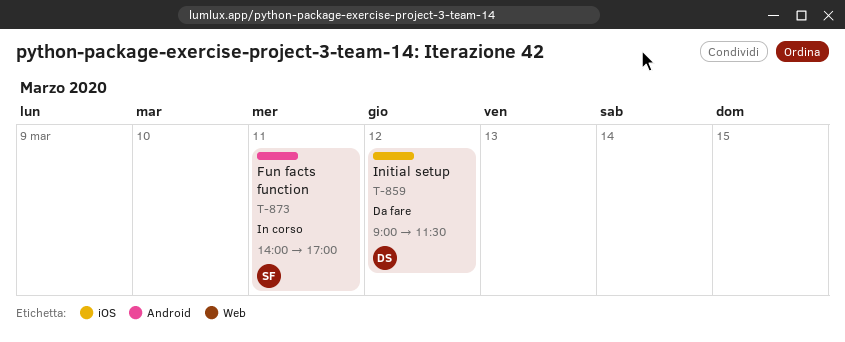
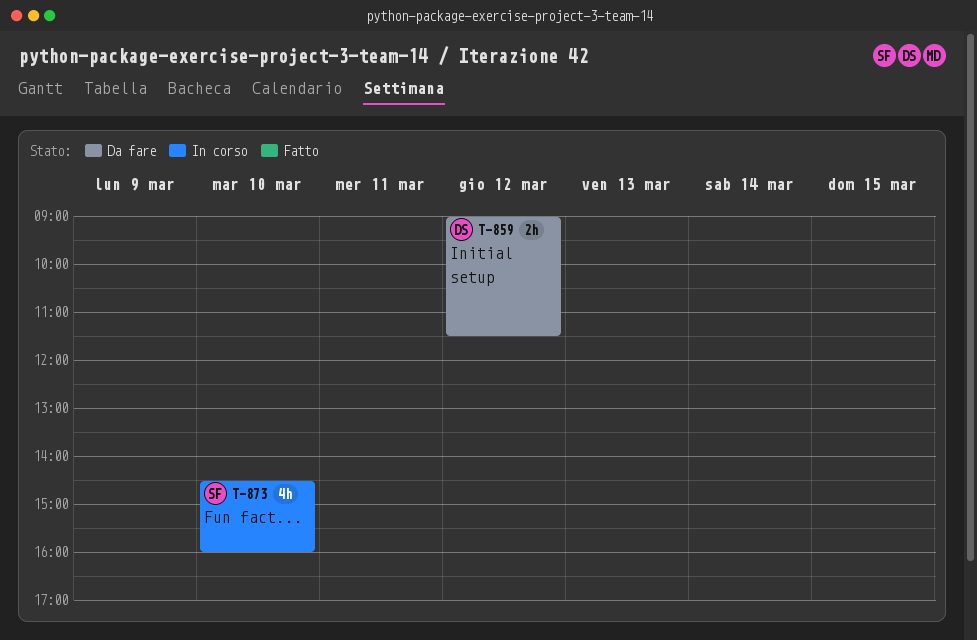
T-873, day: Mar 11 -> Mar 10
T-873, begins: 14:00 -> 14:30
T-873, ends: 17:00 -> 16:00

